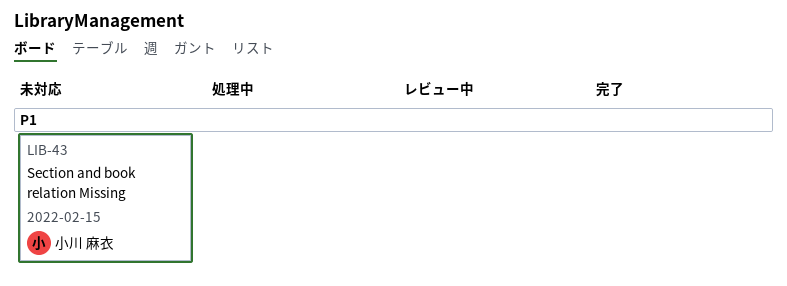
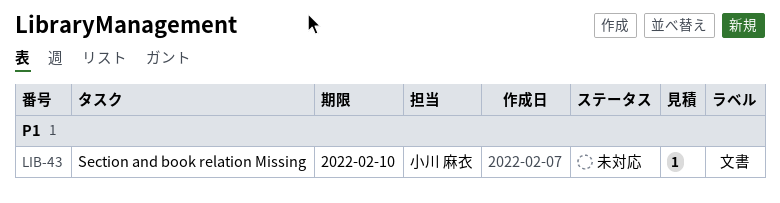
LIB-43, due: Feb 15 -> Feb 10

